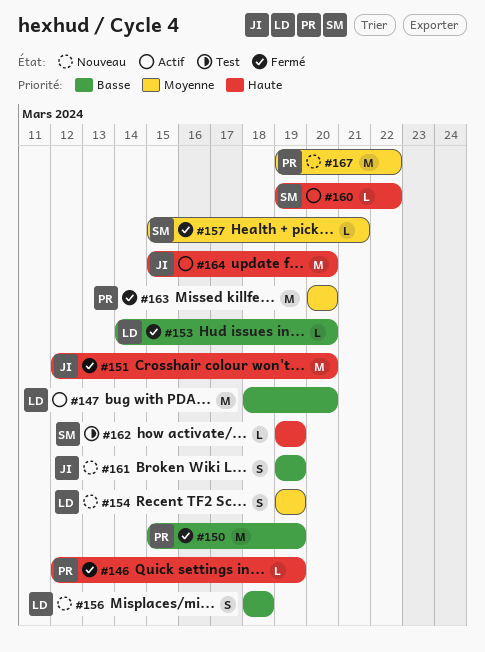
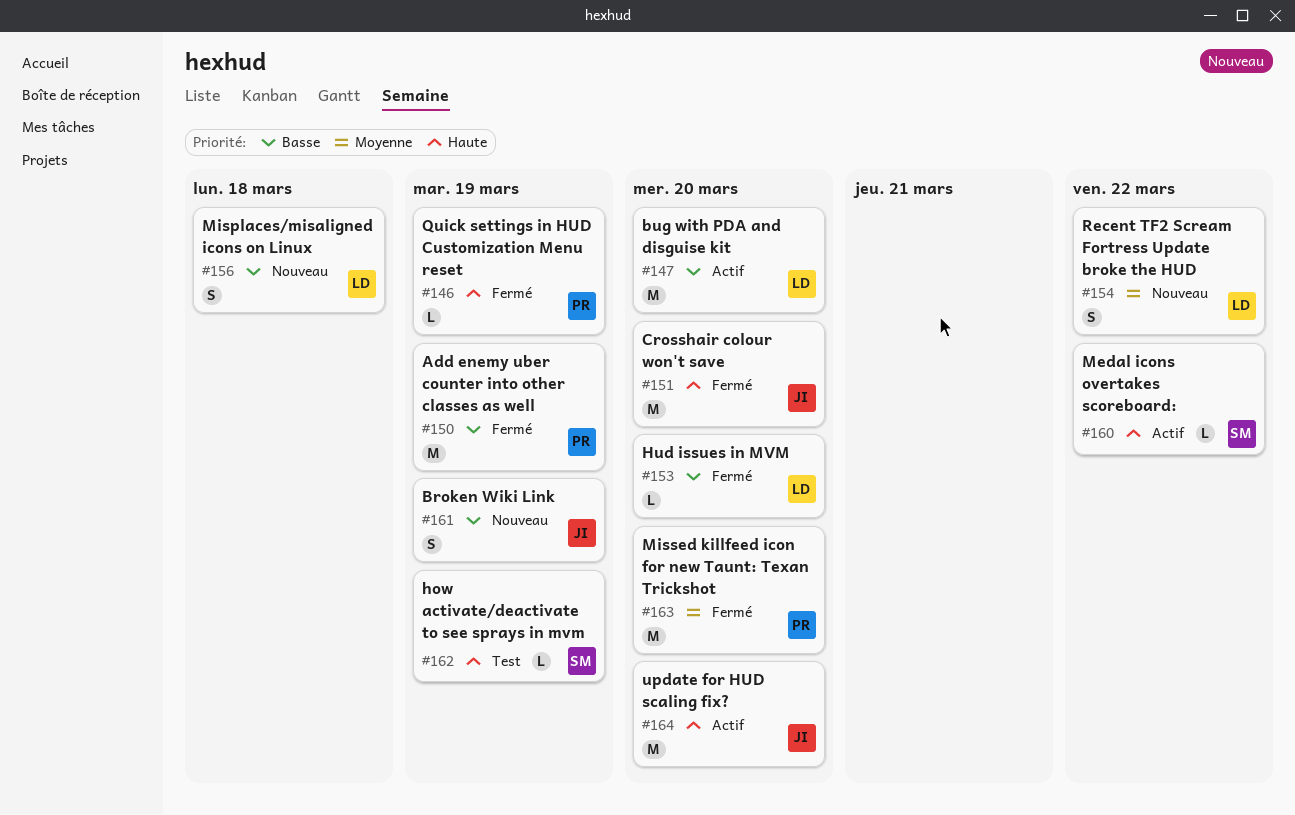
#154, due: Mar 19 -> Mar 22
#157: present -> none
#167: present -> none

